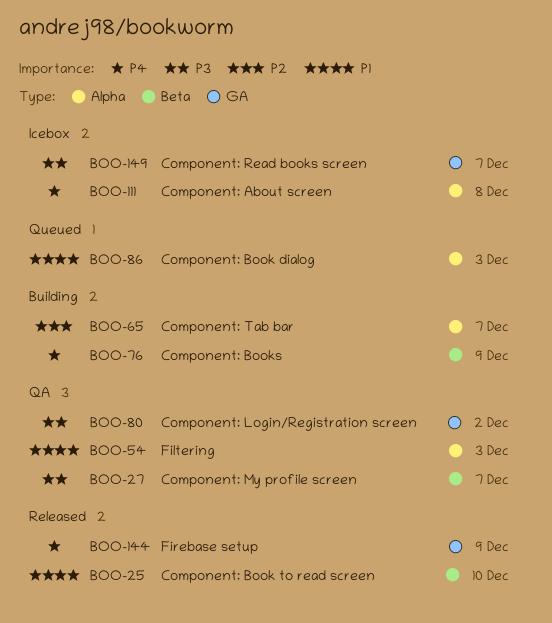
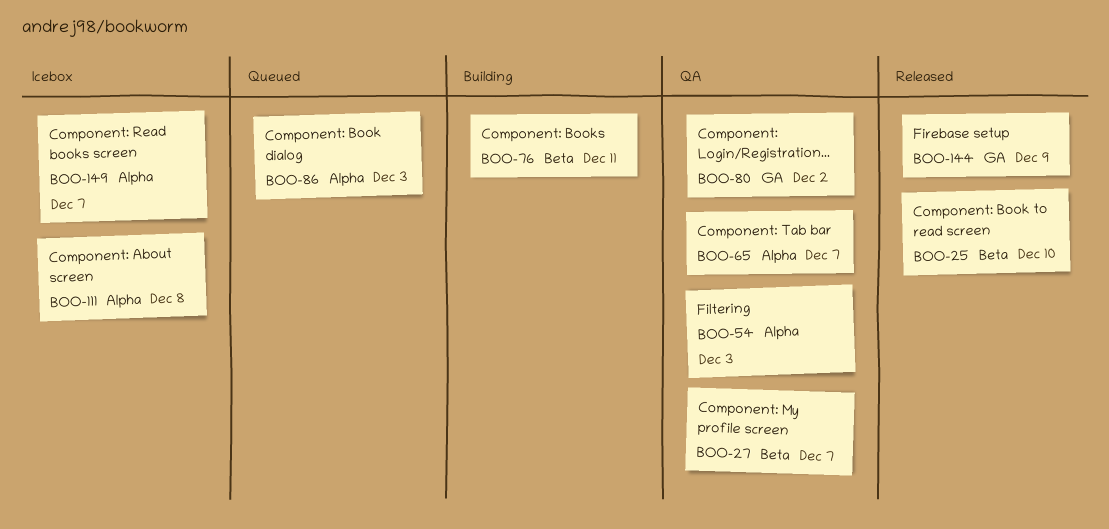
BOO-65, status: Building -> QA
BOO-76, due: Dec 9 -> Dec 11
BOO-149, label: GA -> Alpha

